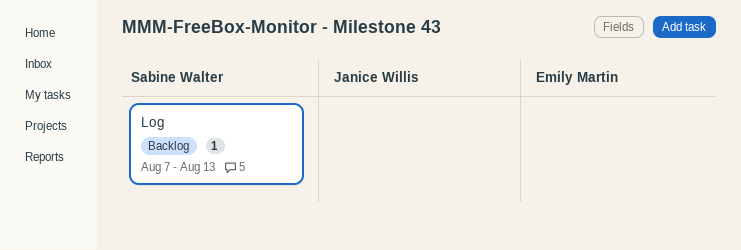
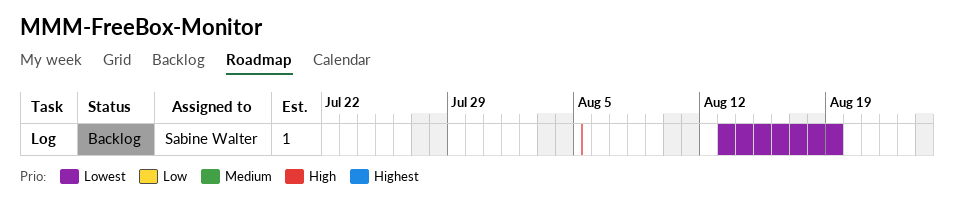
Log, start: Aug 7 -> Aug 13
Log, due: Aug 13 -> Aug 19

